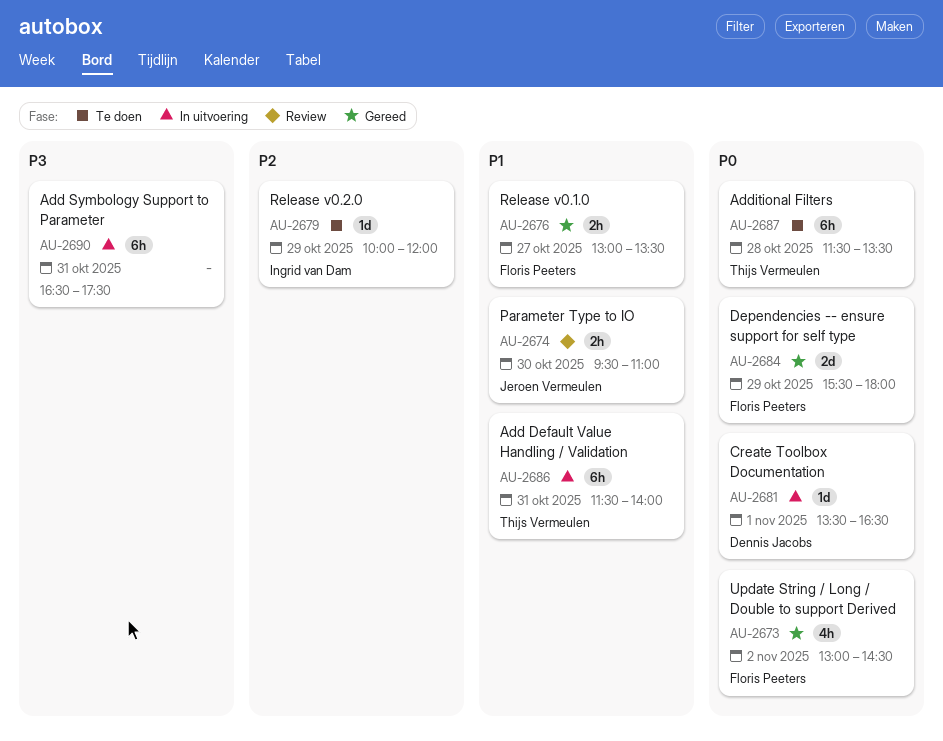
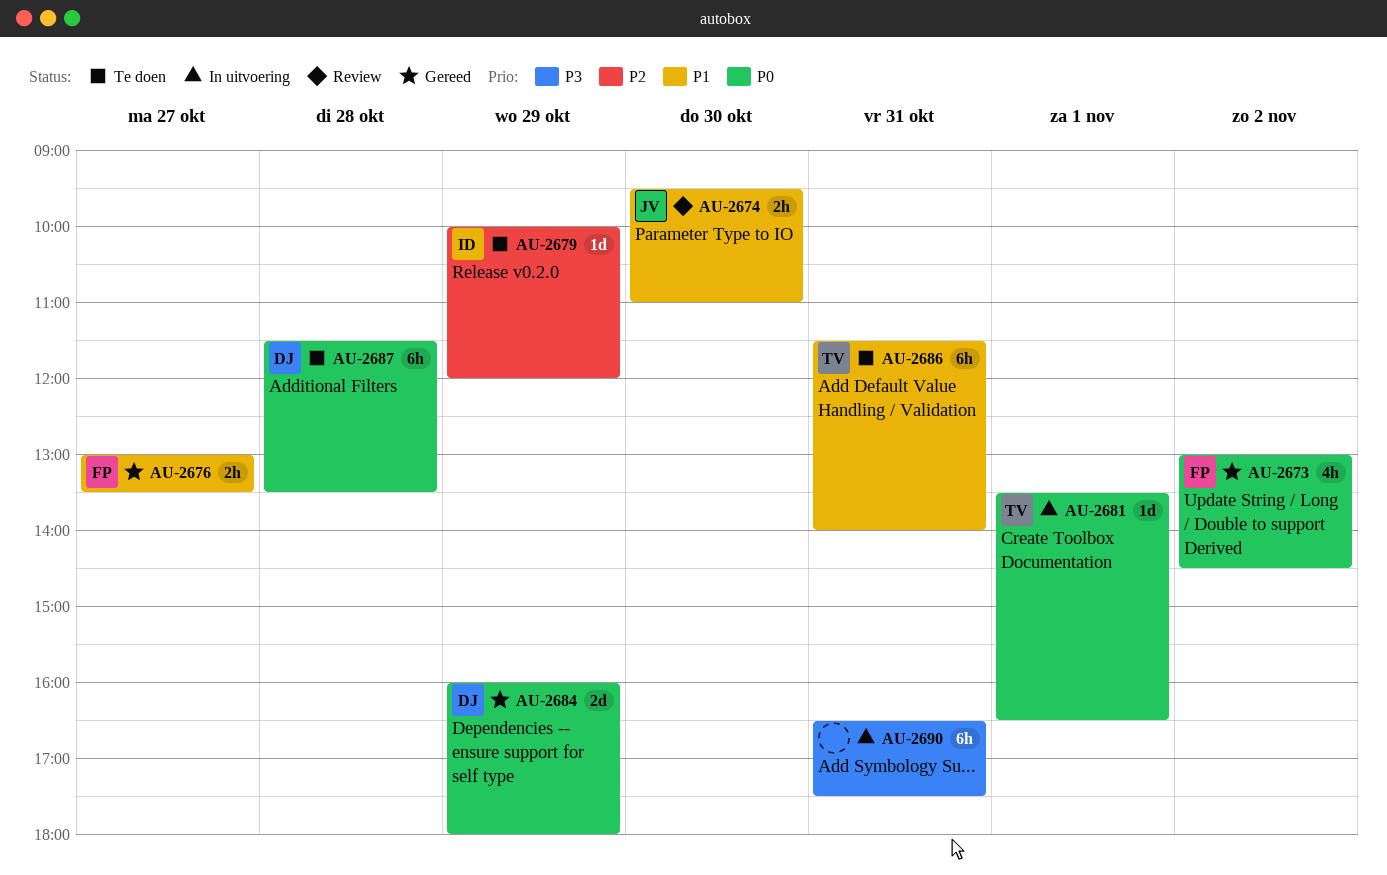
AU-2681, owner: Dennis Jacobs -> Thijs Vermeulen
AU-2684, owner: Floris Peeters -> Dennis Jacobs
AU-2684, begins: 15:30 -> 16:00
AU-2686, status: In uitvoering -> Te doen
AU-2687, owner: Thijs Vermeulen -> Dennis Jacobs

